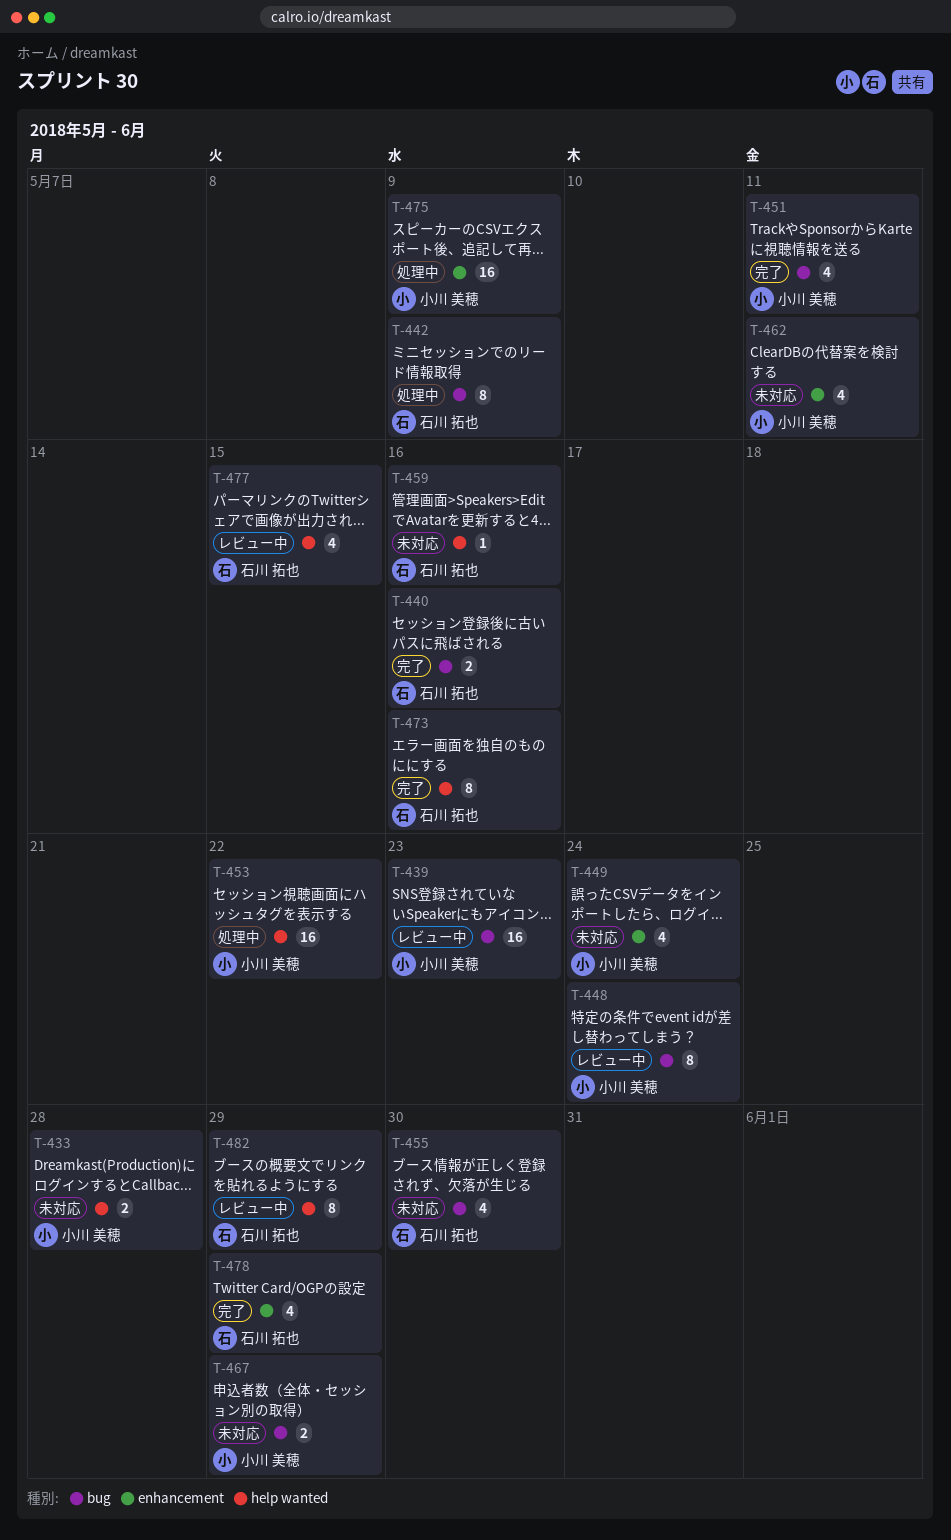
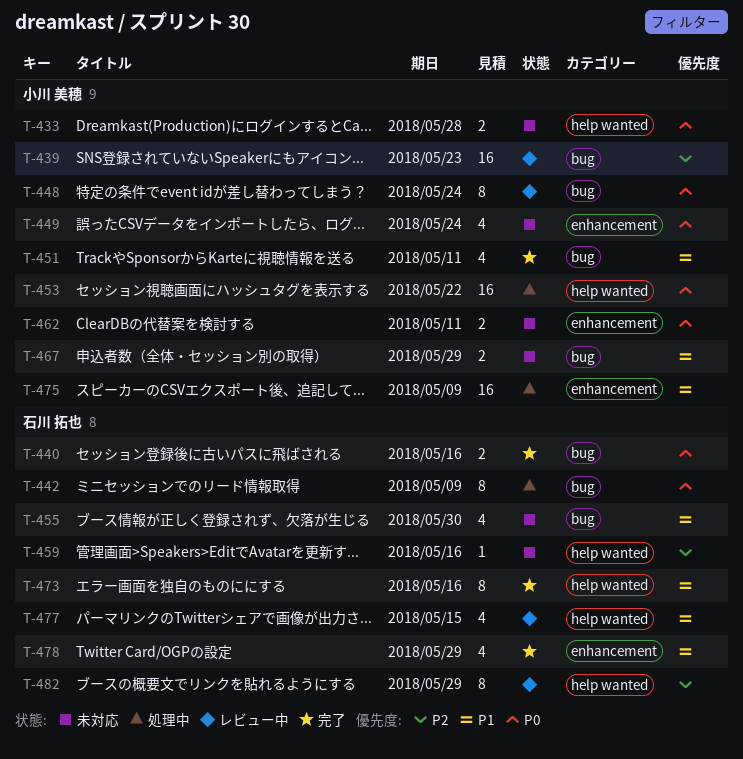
T-462, estimate: 4 -> 2

